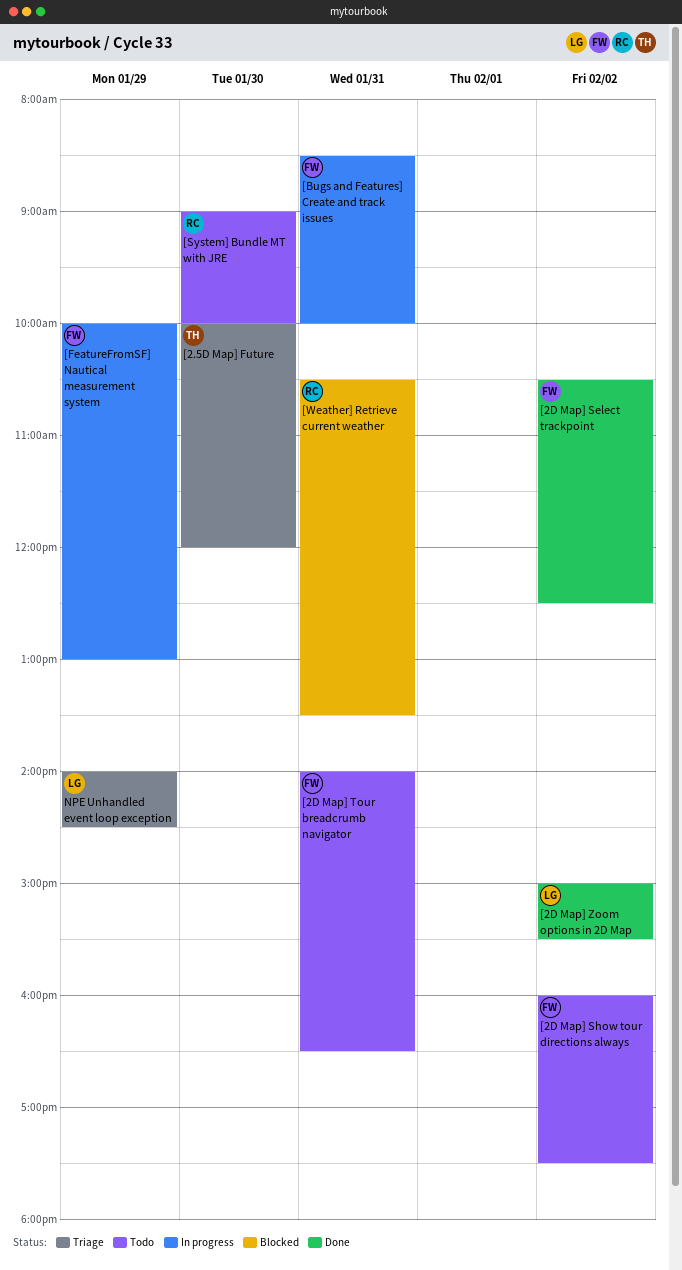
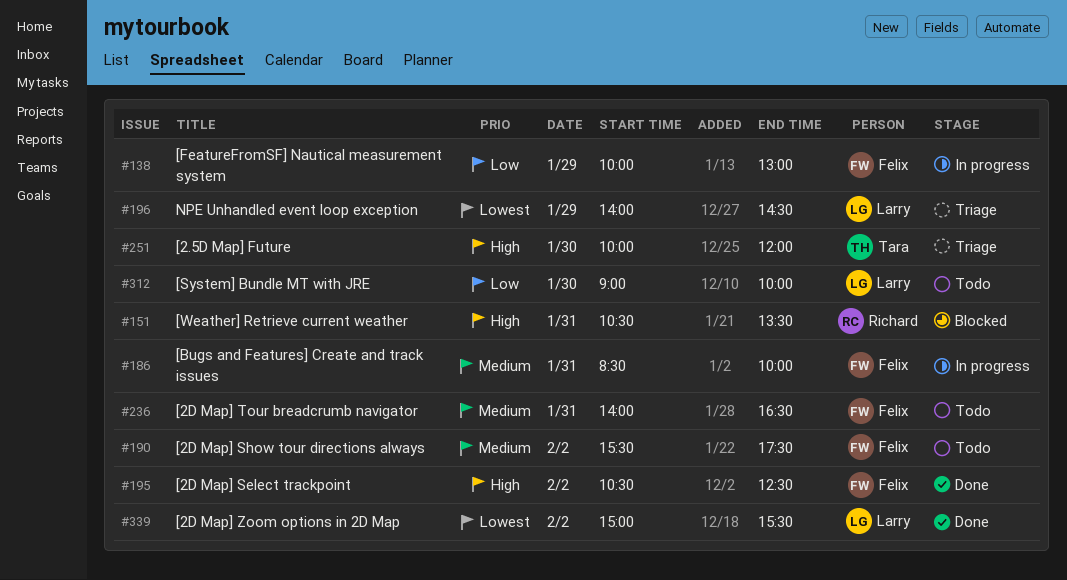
[2D Map] Show tour directions always, begins: 16:00 -> 15:30
[System] Bundle MT with JRE, owner: Richard -> Larry

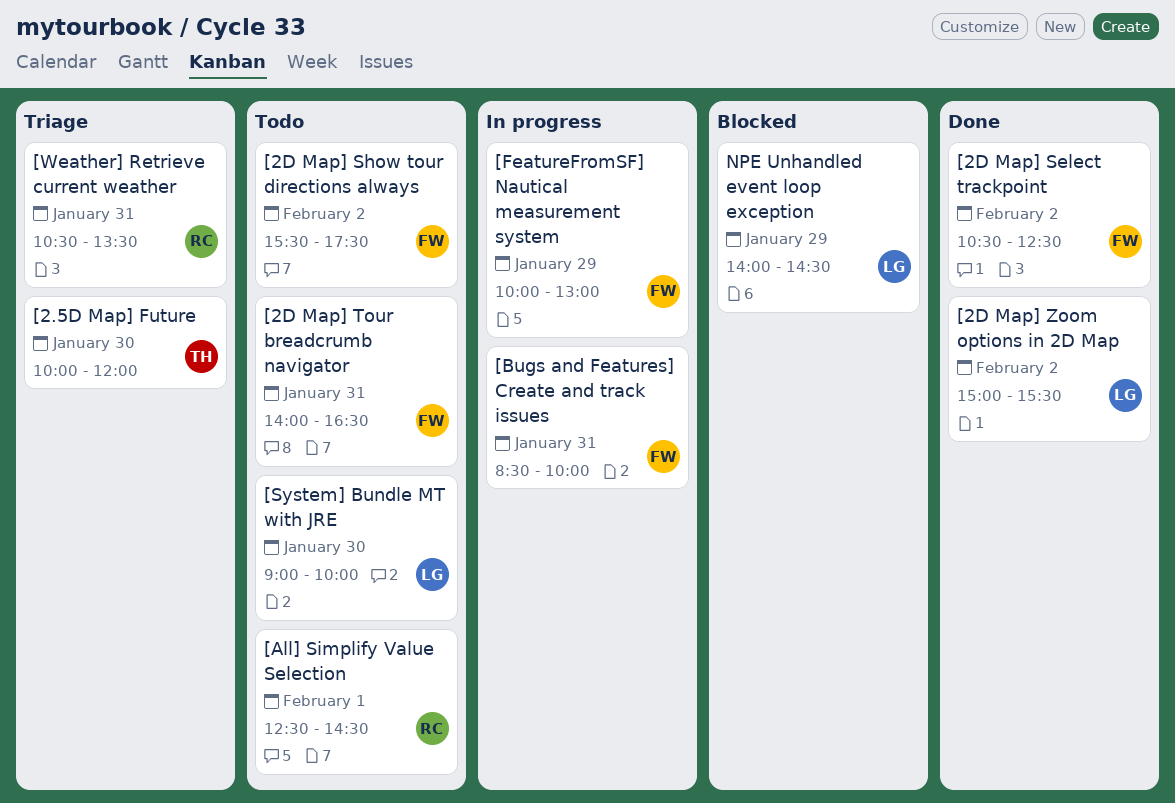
[All] Simplify Value Selection: none -> present
[Weather] Retrieve current weather, status: Blocked -> Triage
NPE Unhandled event loop exception, status: Triage -> Blocked

